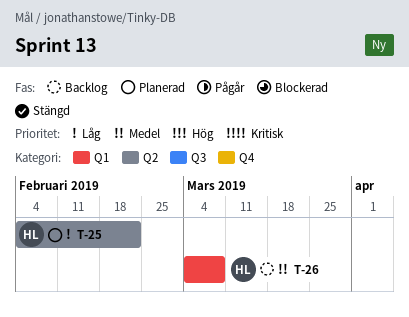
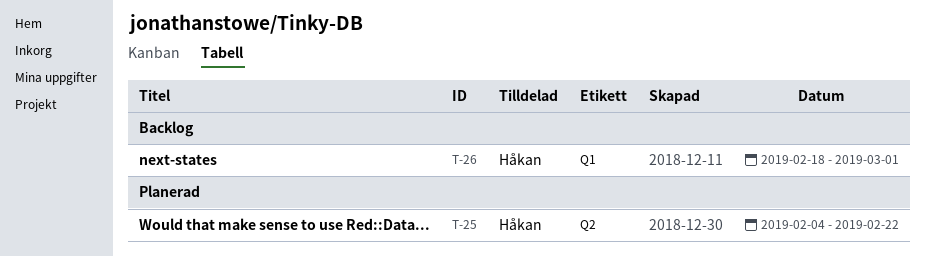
T-26, start: Mar 4 -> Feb 18
T-26, due: Mar 8 -> Mar 1

